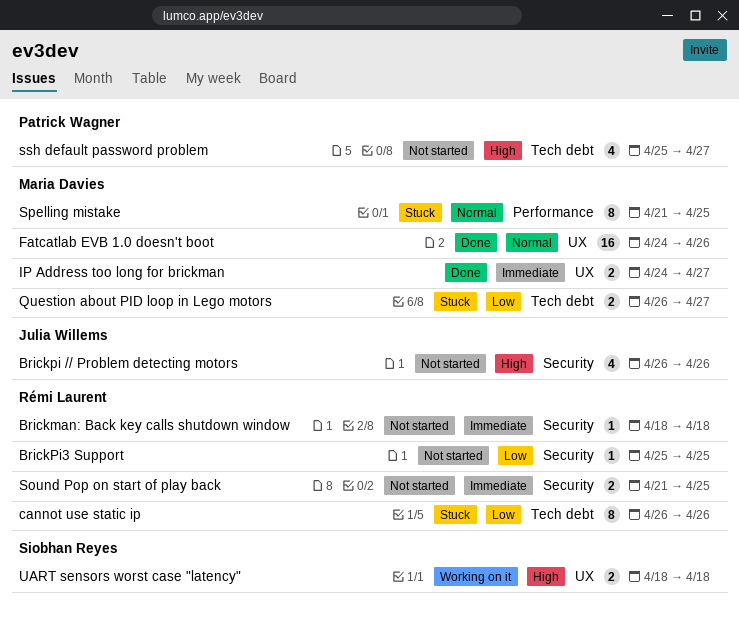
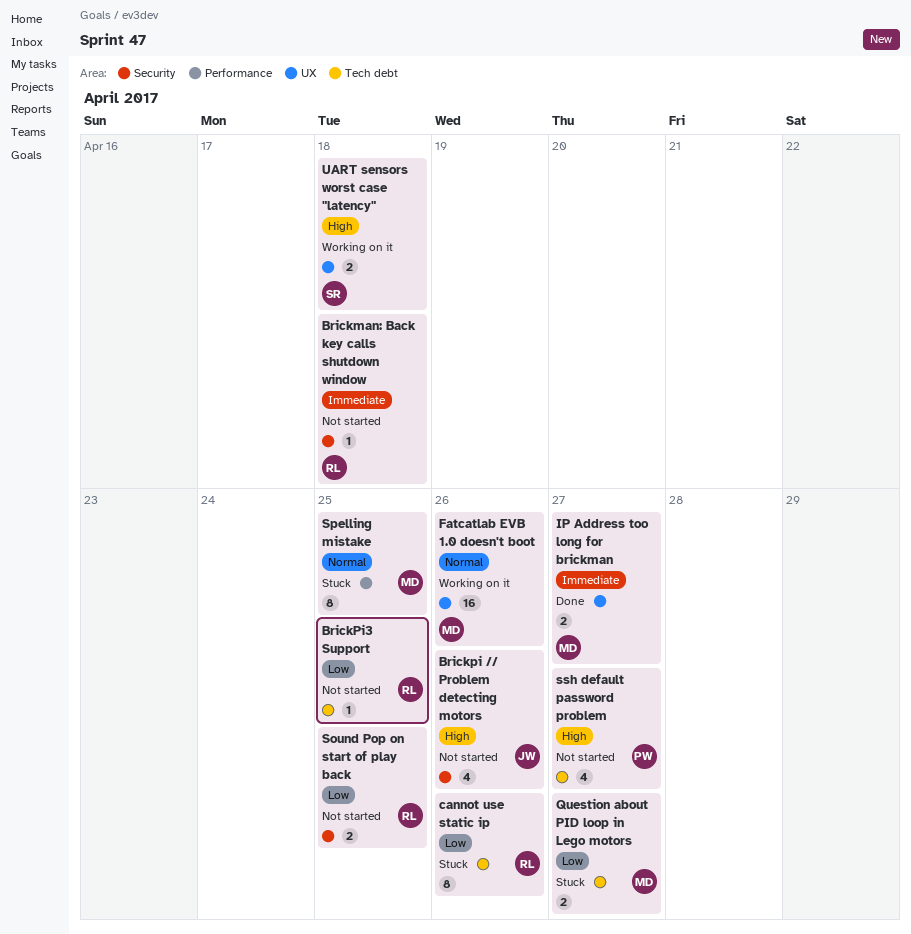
BrickPi3 Support, label: Security -> Tech debt
Fatcatlab EVB 1.0 doesn't boot, status: Done -> Working on it
Sound Pop on start of play back, priority: Immediate -> Low

